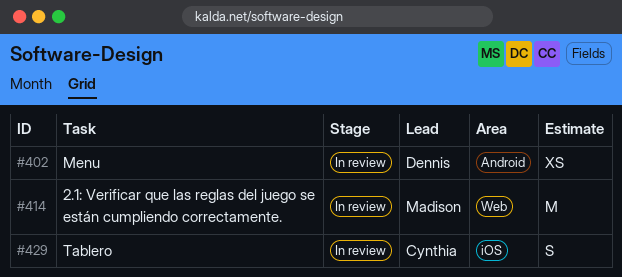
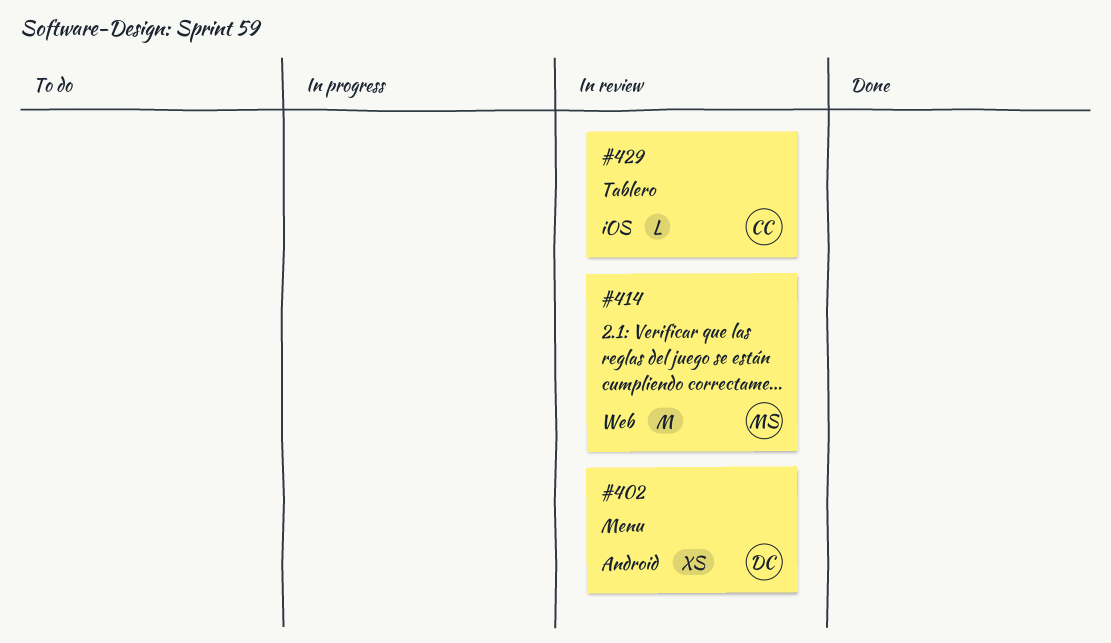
#429, estimate: S -> L

